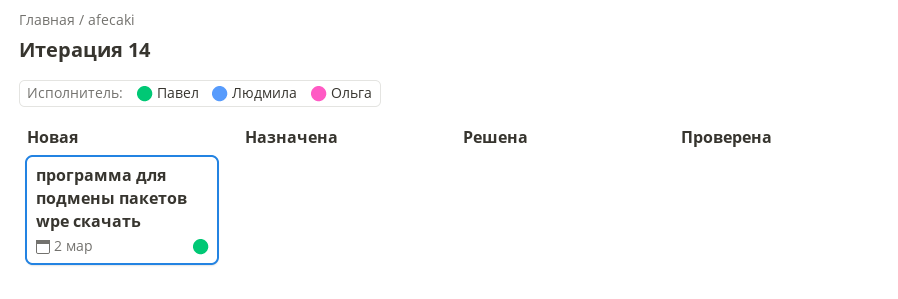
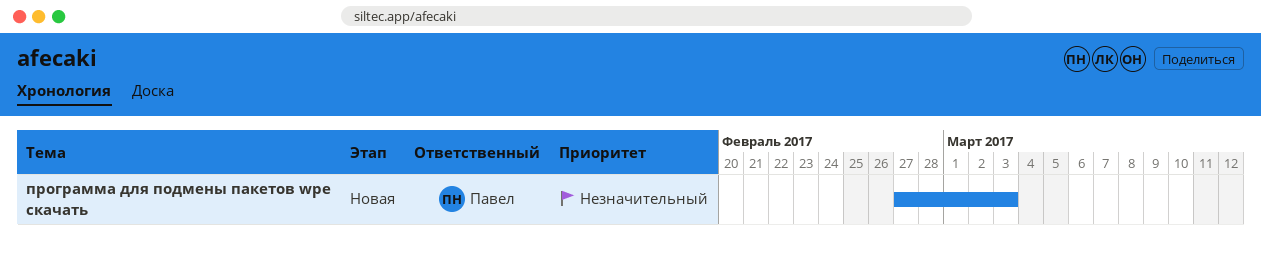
программа для подмены пакетов wpe скачать, due: Mar 2 -> Mar 3

